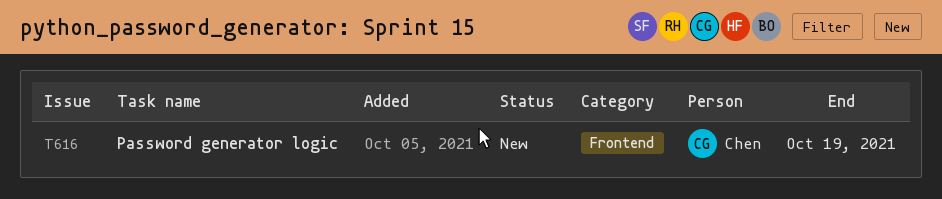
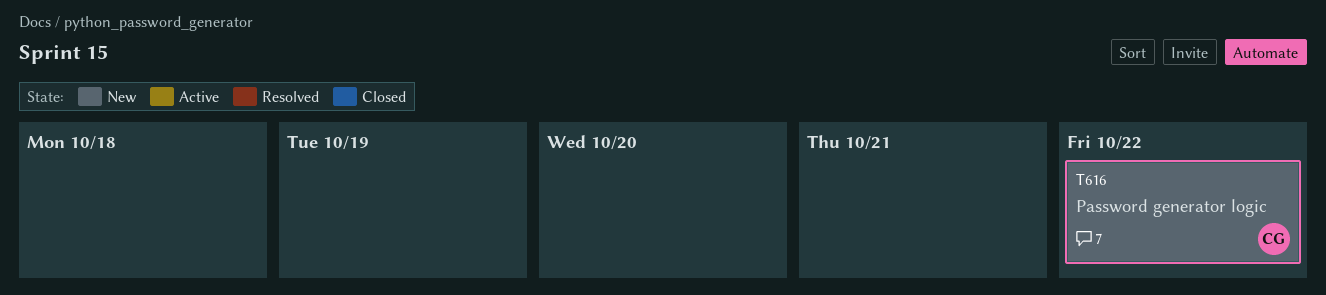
T616, due: Oct 19 -> Oct 22

